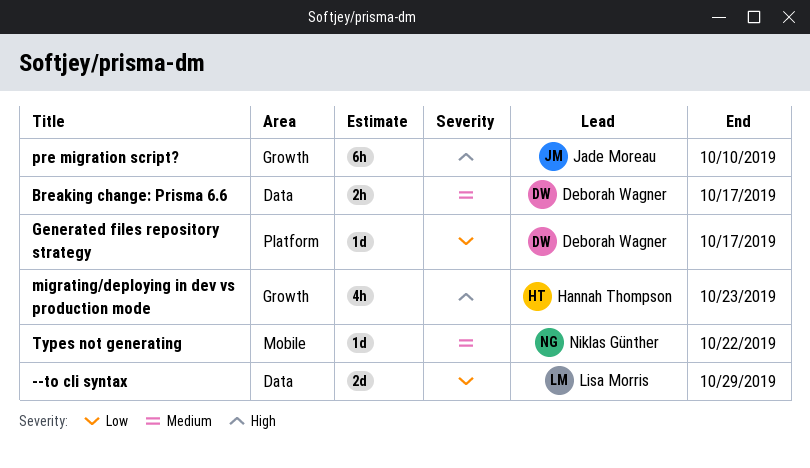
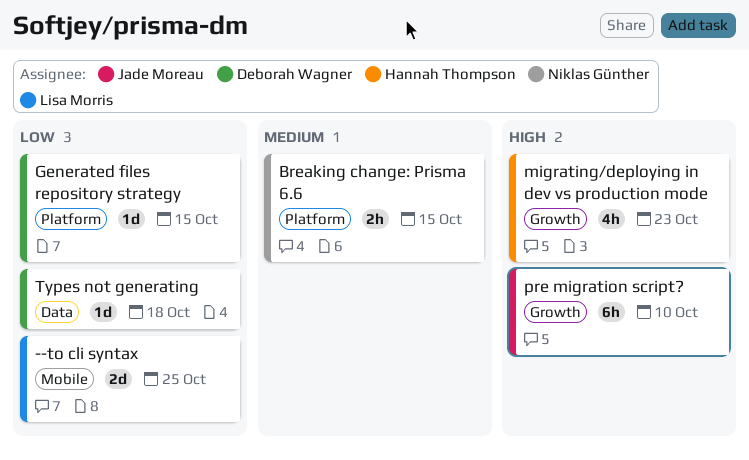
--to cli syntax, label: Data -> Mobile
--to cli syntax, due: Oct 29 -> Oct 25
Breaking change: Prisma 6.6, owner: Deborah Wagner -> Niklas Günther
Breaking change: Prisma 6.6, label: Data -> Platform
Breaking change: Prisma 6.6, due: Oct 17 -> Oct 15
Generated files repository strategy, due: Oct 17 -> Oct 15
Types not generating, owner: Niklas Günther -> Deborah Wagner
Types not generating, priority: Medium -> Low
Types not generating, label: Mobile -> Data
Types not generating, due: Oct 22 -> Oct 18

